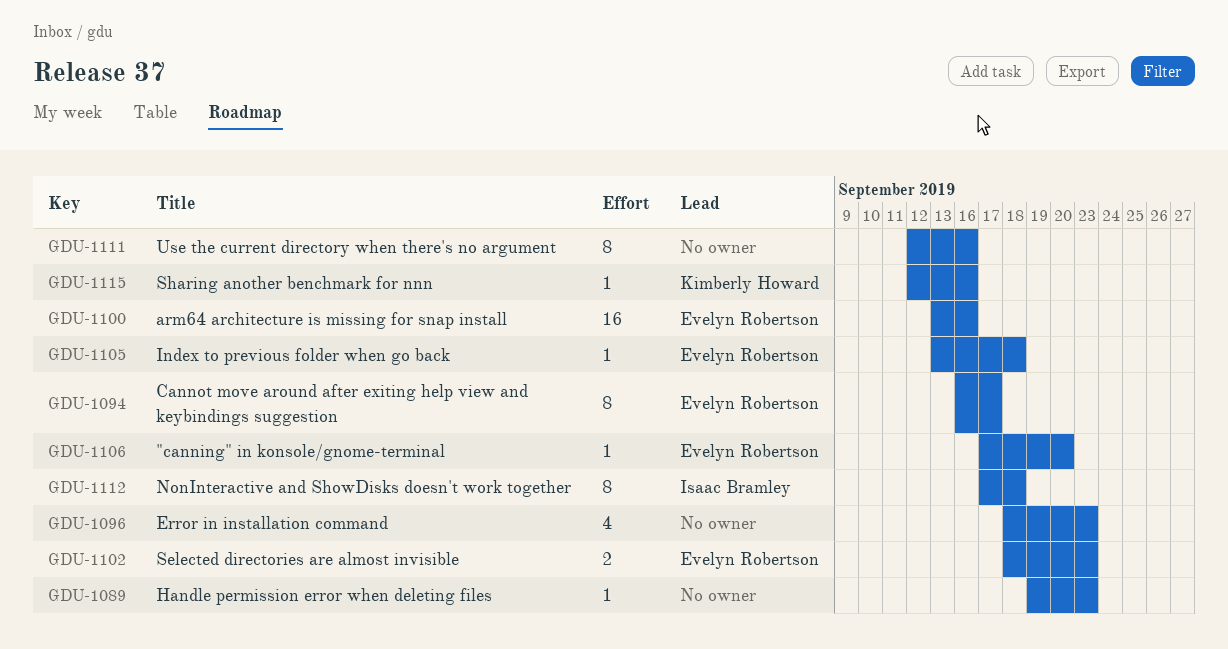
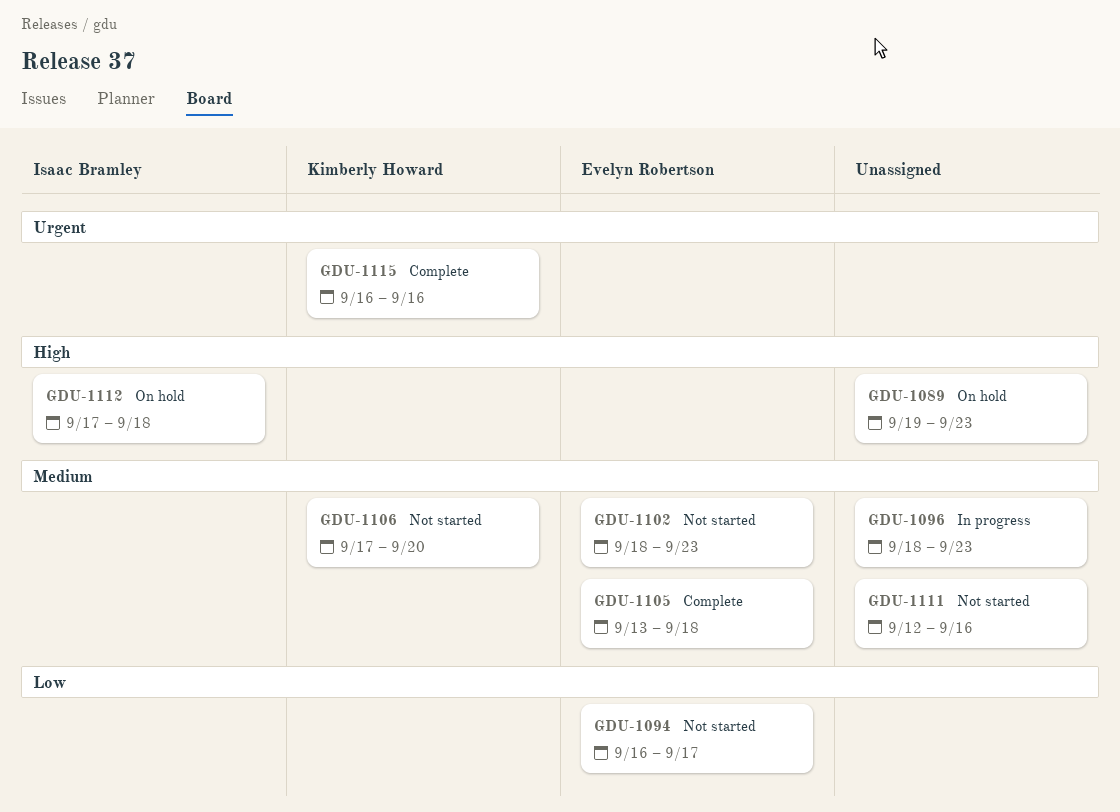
GDU-1100: present -> none
GDU-1106, owner: Evelyn Robertson -> Kimberly Howard
GDU-1115, start: Sep 12 -> Sep 16

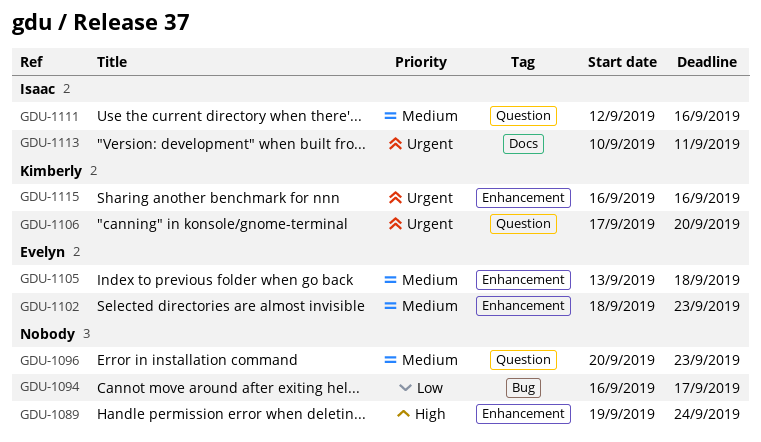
GDU-1089, due: Sep 23 -> Sep 24
GDU-1094, owner: Evelyn Robertson -> none
GDU-1096, start: Sep 18 -> Sep 20
GDU-1106, priority: Medium -> Urgent
GDU-1111, owner: none -> Isaac Bramley
GDU-1112: present -> none
GDU-1113: none -> present

